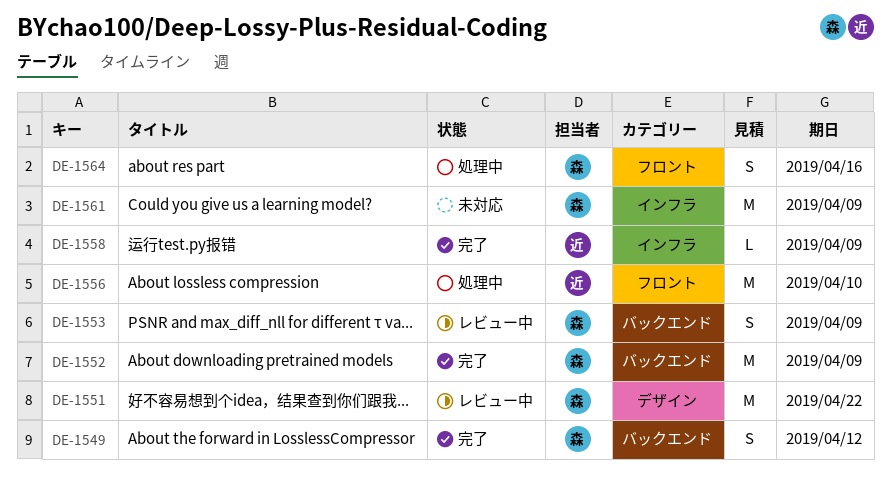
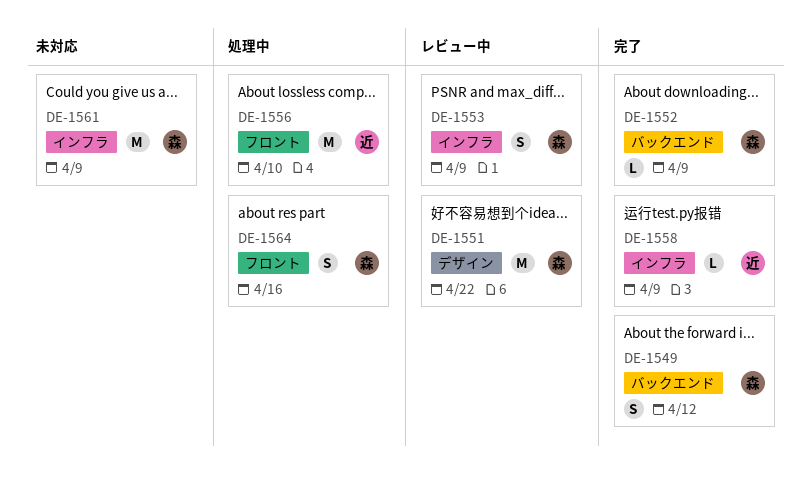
DE-1552, estimate: M -> L
DE-1553, label: バックエンド -> インフラ

